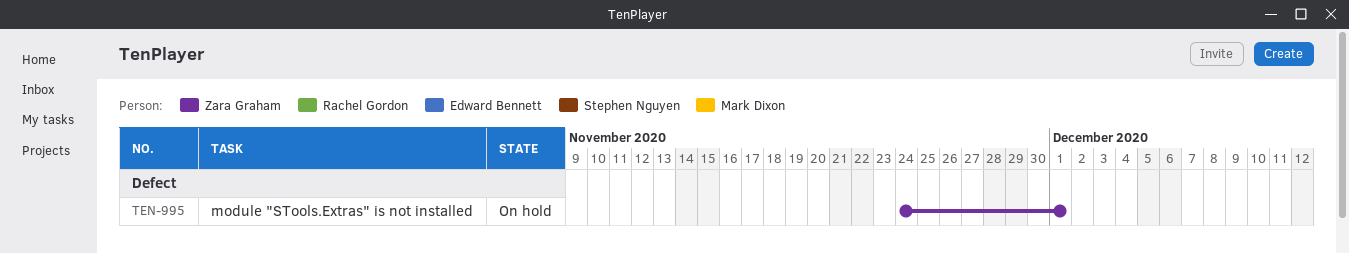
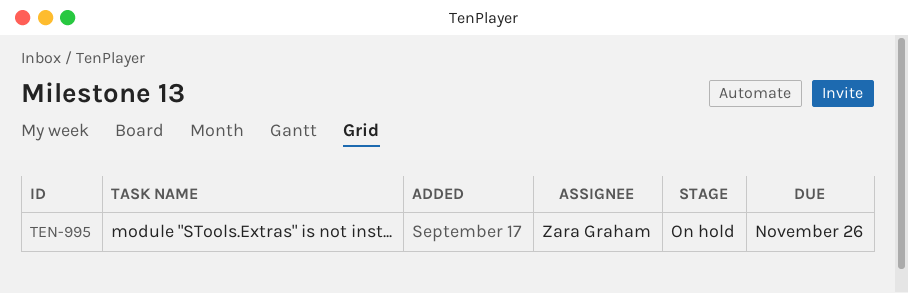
TEN-995, due: Dec 1 -> Nov 26

